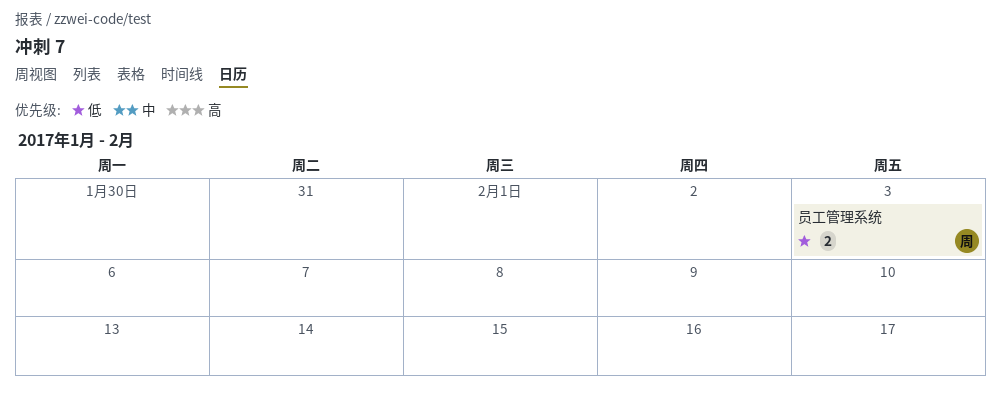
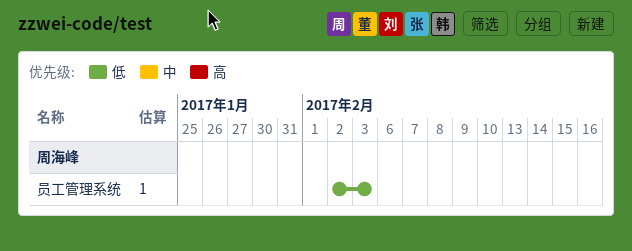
员工管理系统, estimate: 2 -> 1

